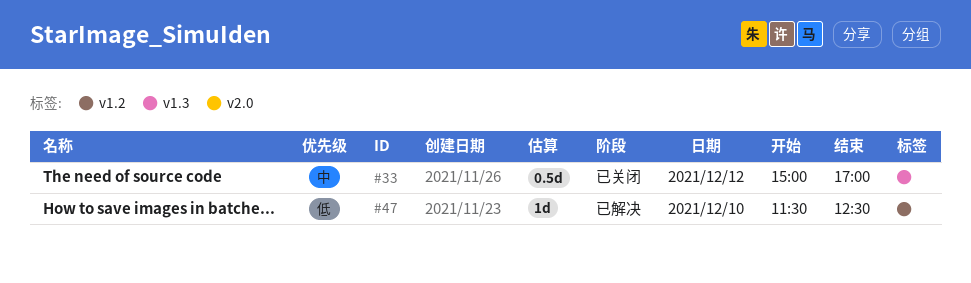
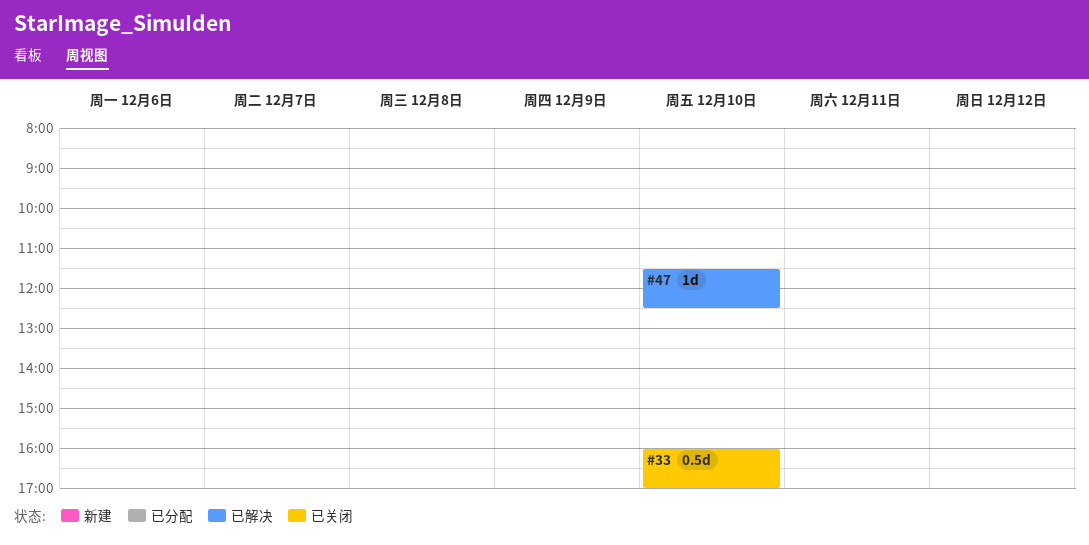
#33, day: Dec 12 -> Dec 10
#33, begins: 15:00 -> 16:00

